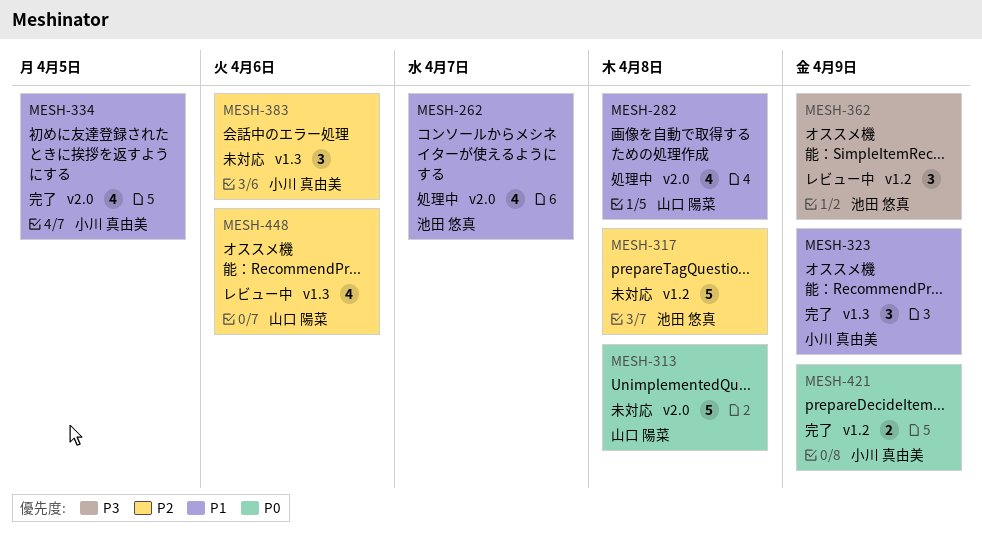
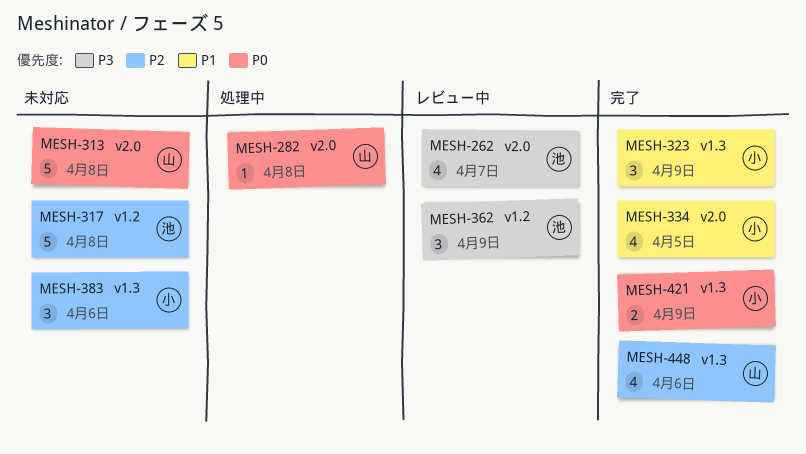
MESH-262, status: 処理中 -> レビュー中
MESH-262, priority: P1 -> P3
MESH-282, priority: P1 -> P0
MESH-282, estimate: 4 -> 1
MESH-421, label: v1.2 -> v1.3
MESH-448, status: レビュー中 -> 完了

